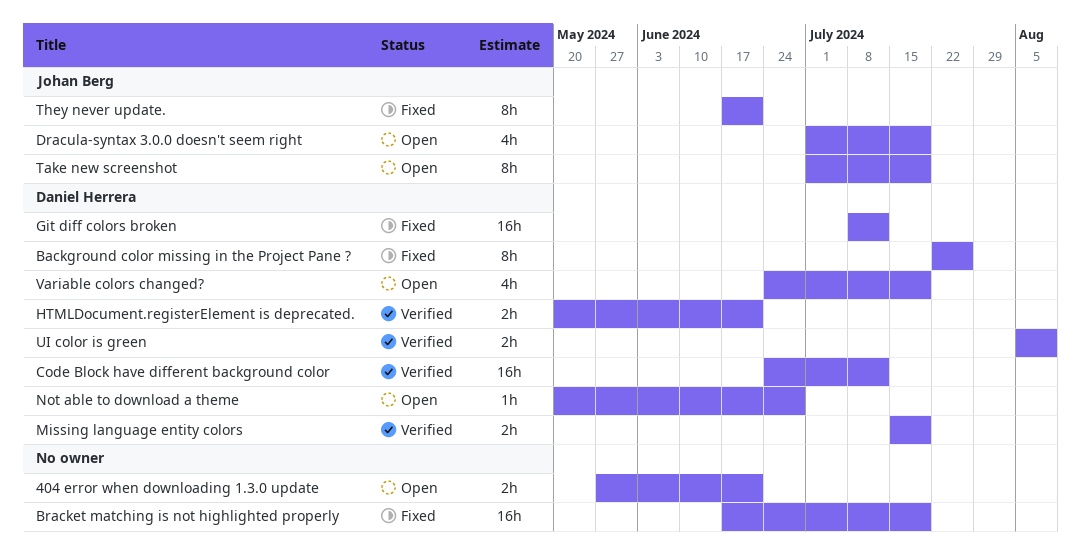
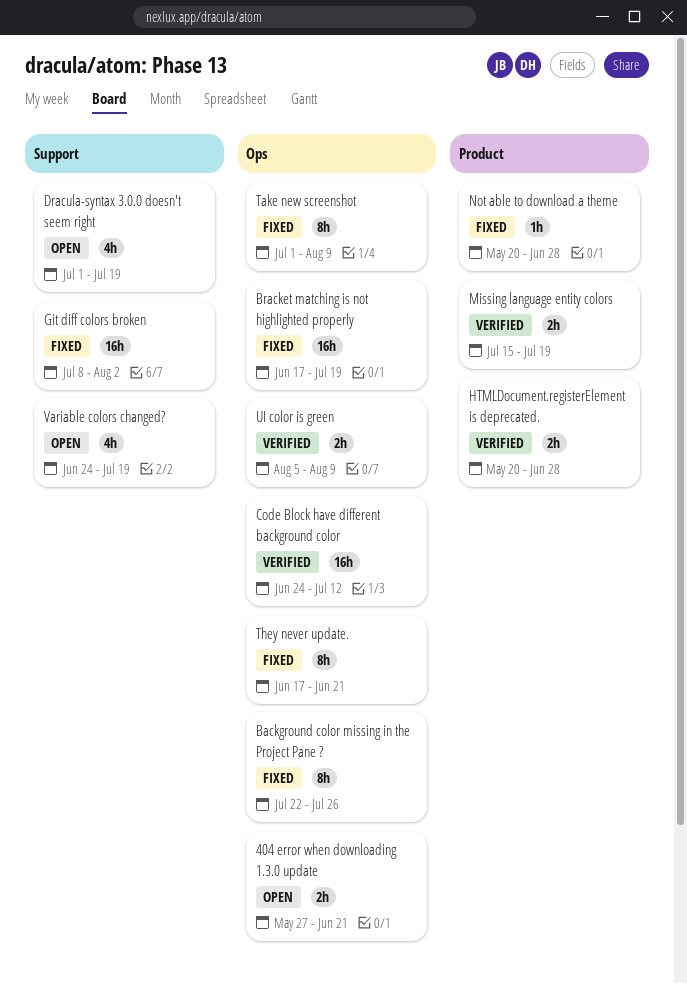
Git diff colors broken, due: Jul 12 -> Aug 2
HTMLDocument.registerElement is deprecated., due: Jun 21 -> Jun 28
Not able to download a theme, status: Open -> Fixed
Take new screenshot, status: Open -> Fixed
Take new screenshot, due: Jul 19 -> Aug 9

